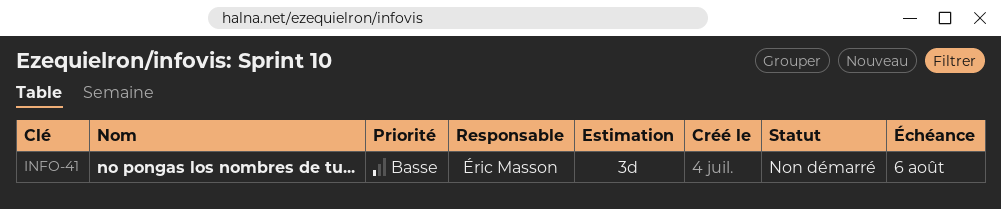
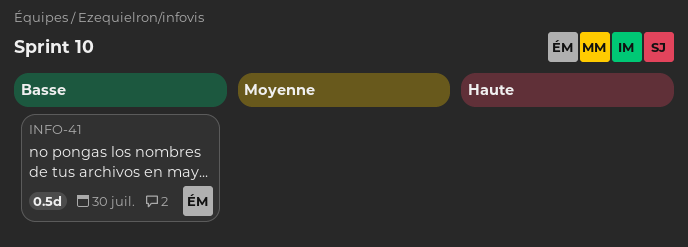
INFO-41, estimate: 3d -> 0.5d
INFO-41, due: Aug 6 -> Jul 30

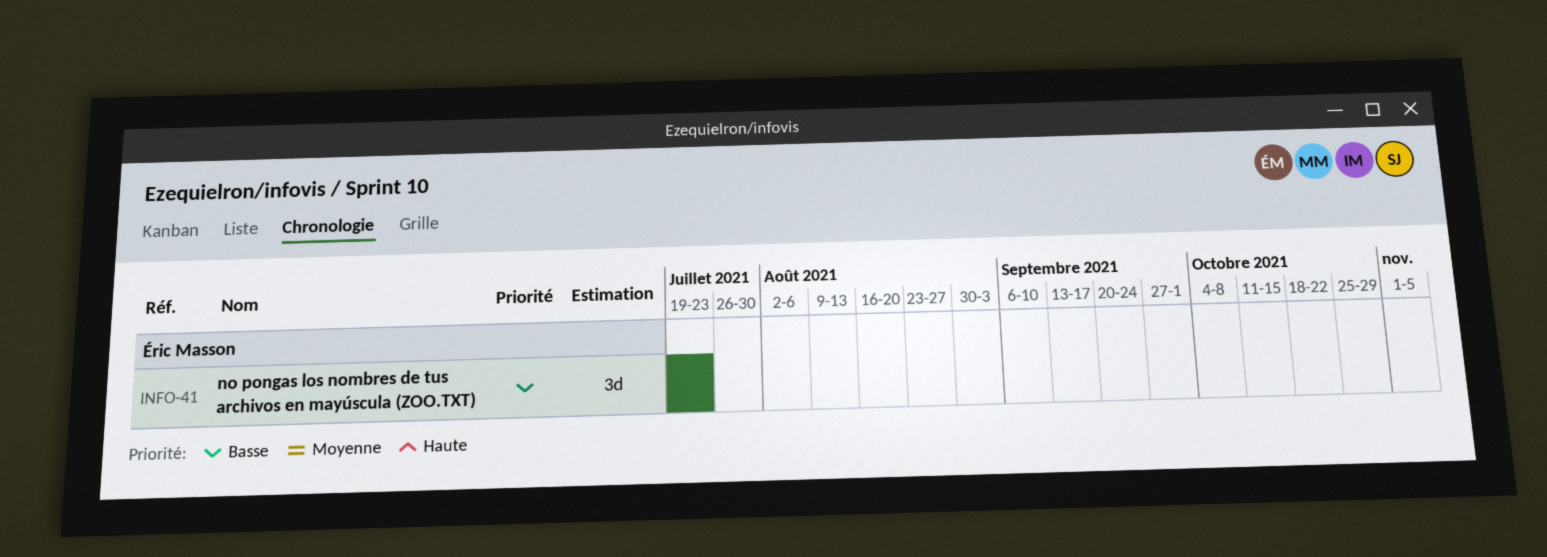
INFO-41, estimate: 0.5d -> 3d
INFO-41, due: Jul 30 -> Jul 23

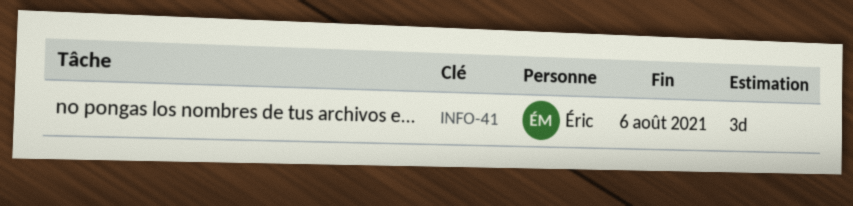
INFO-41, due: Jul 23 -> Aug 6

